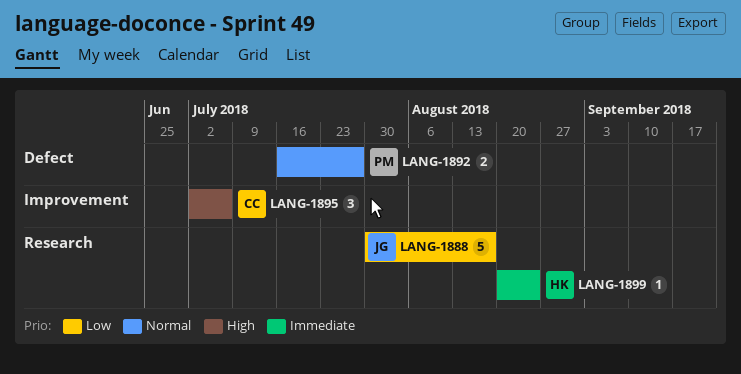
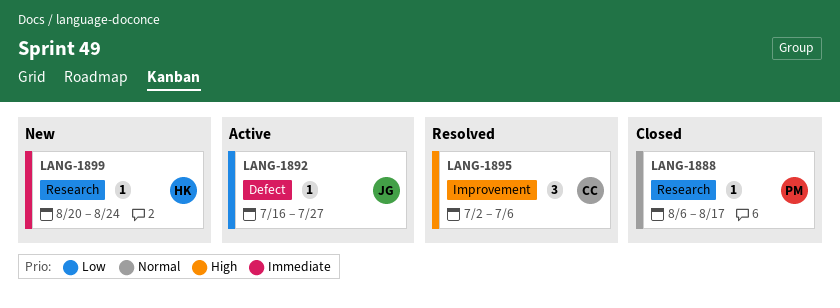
LANG-1888, owner: JG -> PM
LANG-1888, priority: Low -> Normal
LANG-1888, estimate: 5 -> 1
LANG-1888, start: Jul 30 -> Aug 6
LANG-1892, owner: PM -> JG
LANG-1892, priority: Normal -> Low
LANG-1892, estimate: 2 -> 1

